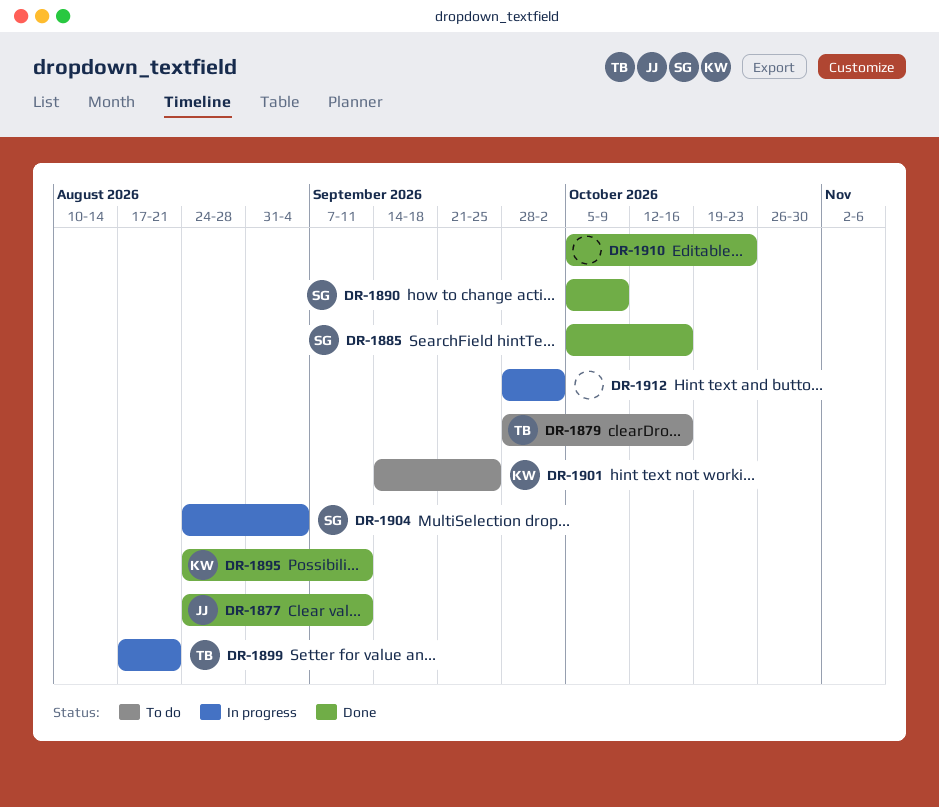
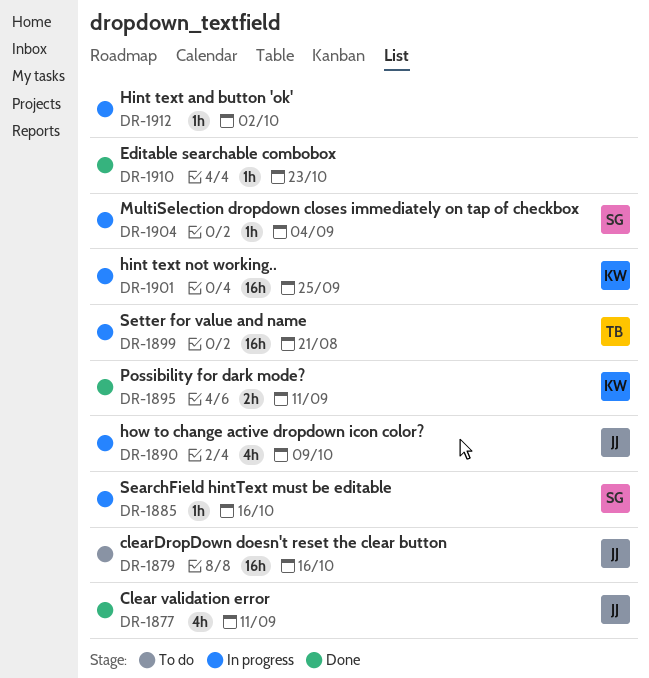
DR-1879, owner: TB -> JJ
DR-1885, status: Done -> In progress
DR-1890, status: Done -> In progress
DR-1890, owner: SG -> JJ
DR-1901, status: To do -> In progress

